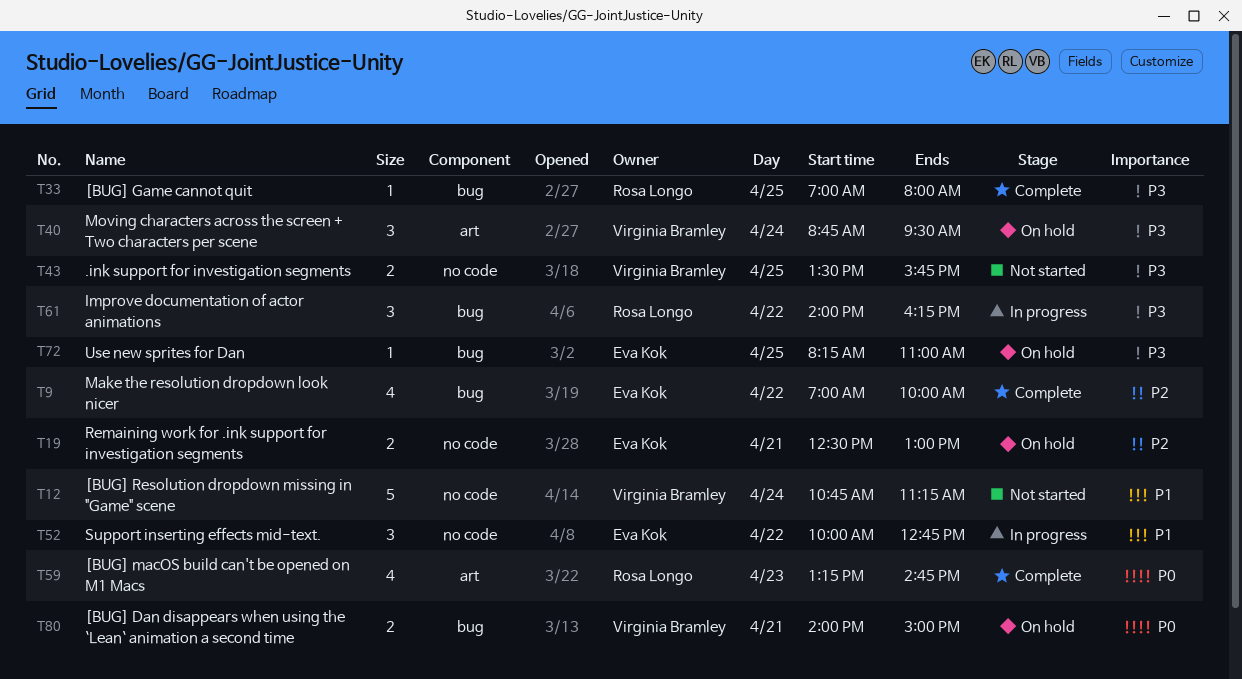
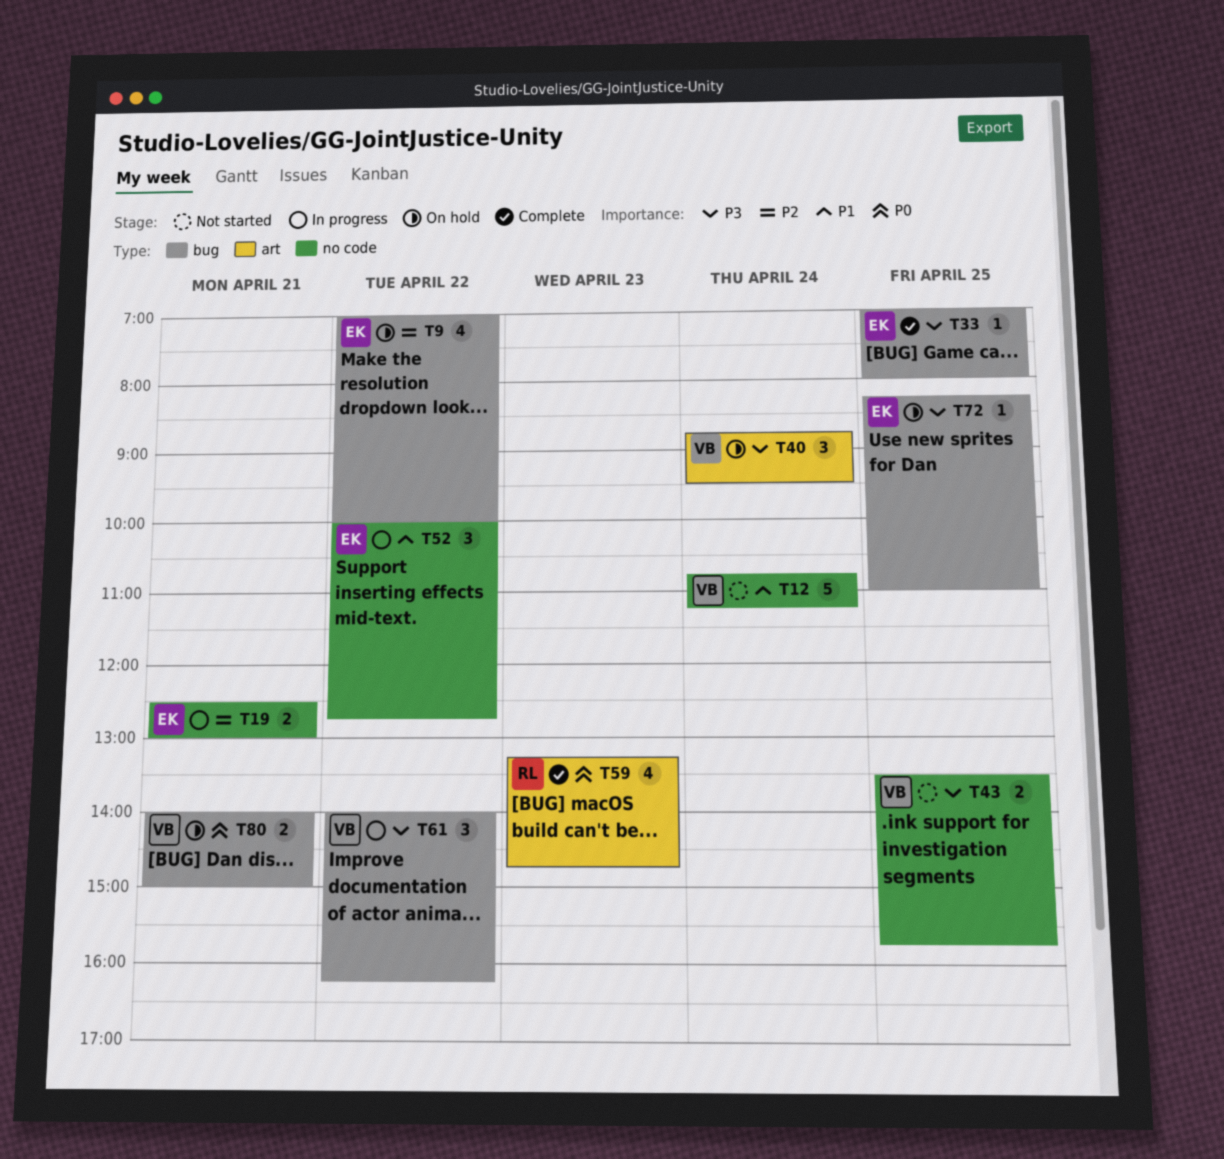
T9, status: Complete -> On hold
T19, status: On hold -> In progress
T33, owner: Rosa Longo -> Eva Kok
T61, owner: Rosa Longo -> Virginia Bramley

